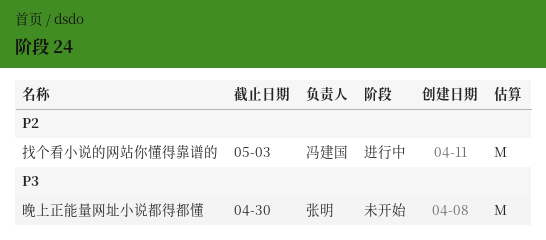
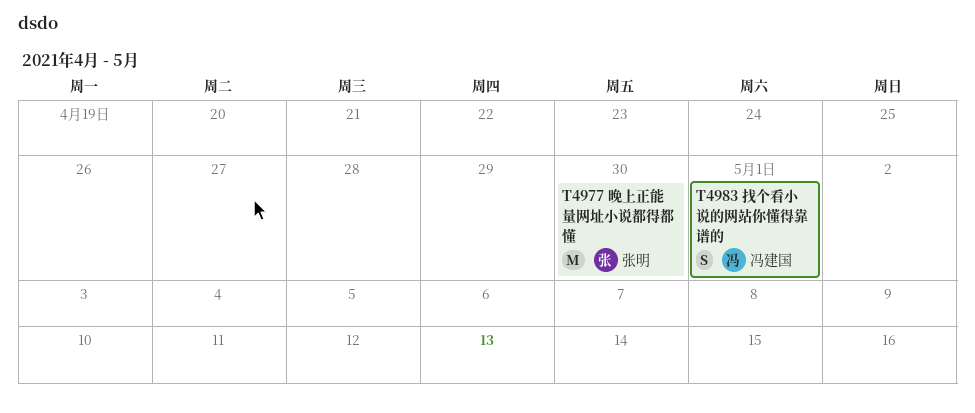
找个看小说的网站你懂得靠谱的, estimate: M -> S
找个看小说的网站你懂得靠谱的, due: May 3 -> May 1

